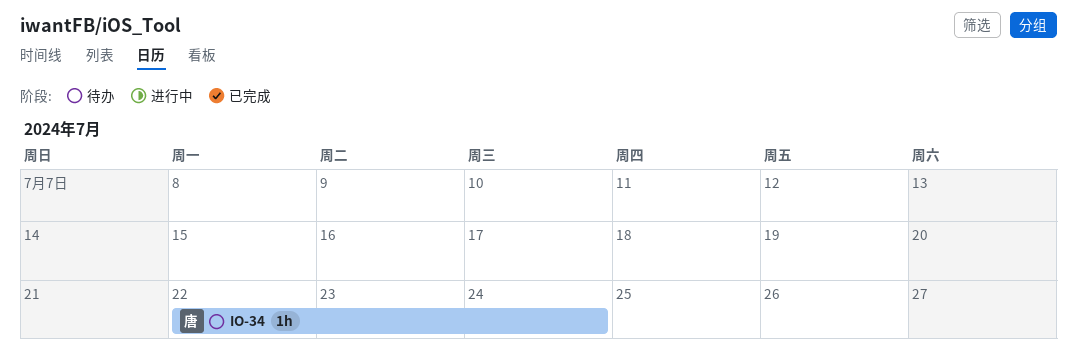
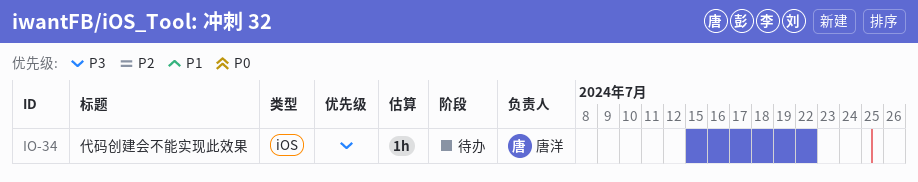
IO-34, start: Jul 22 -> Jul 15
IO-34, due: Jul 24 -> Jul 22

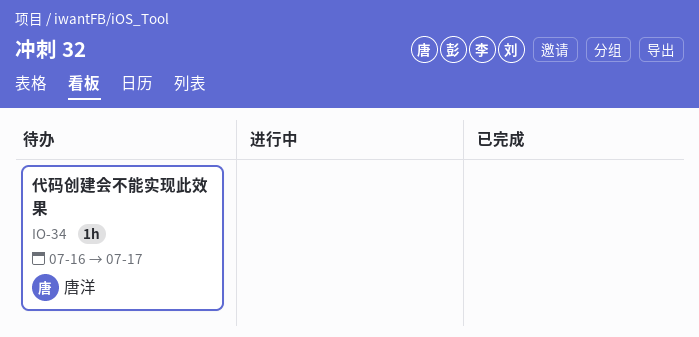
IO-34, start: Jul 15 -> Jul 16
IO-34, due: Jul 22 -> Jul 17

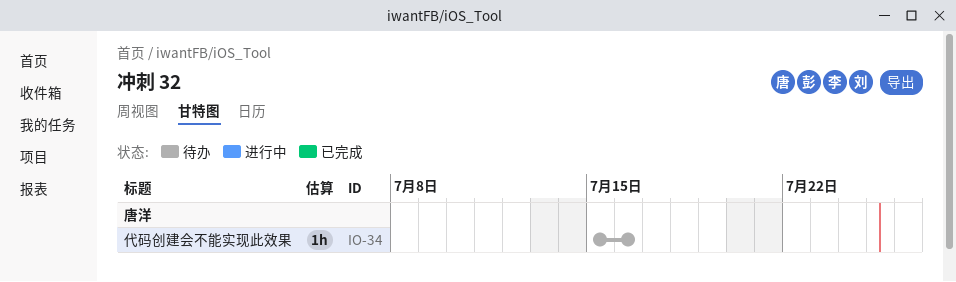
IO-34, start: Jul 16 -> Jul 15
IO-34, due: Jul 17 -> Jul 16

